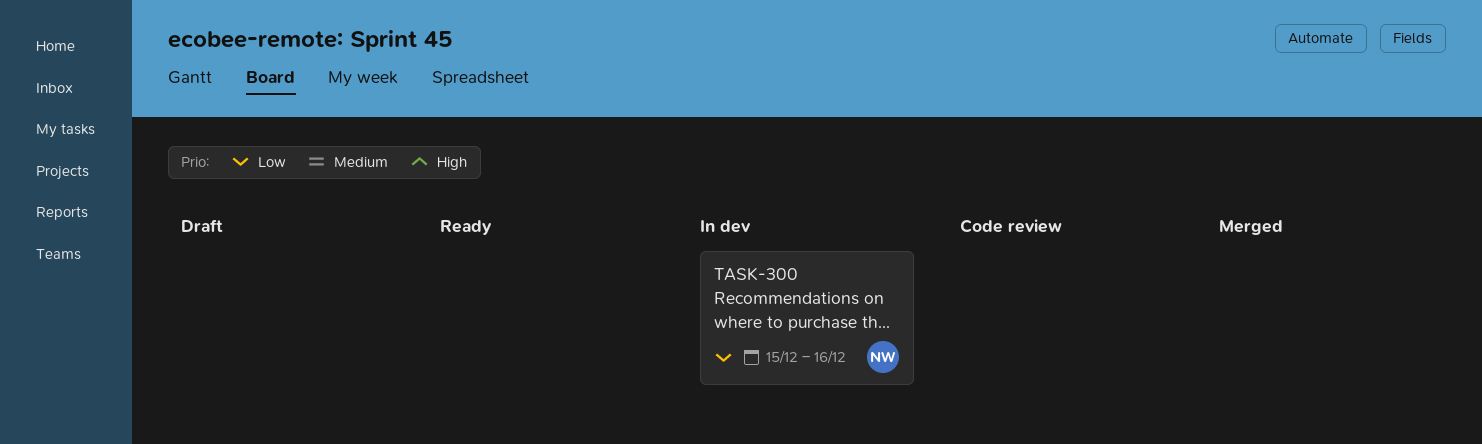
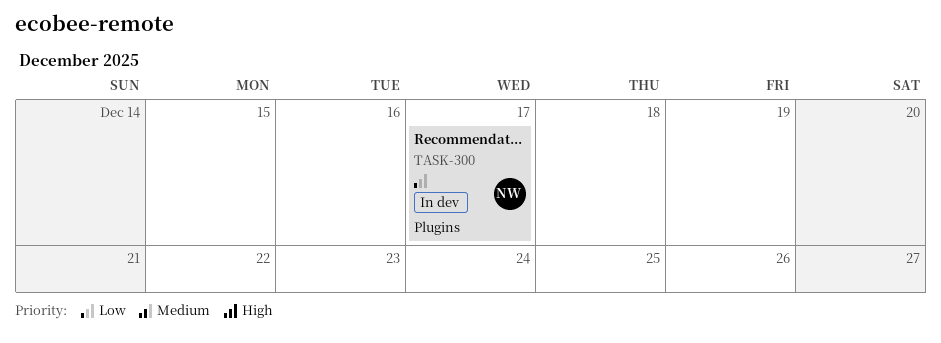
TASK-300, due: Dec 16 -> Dec 17

